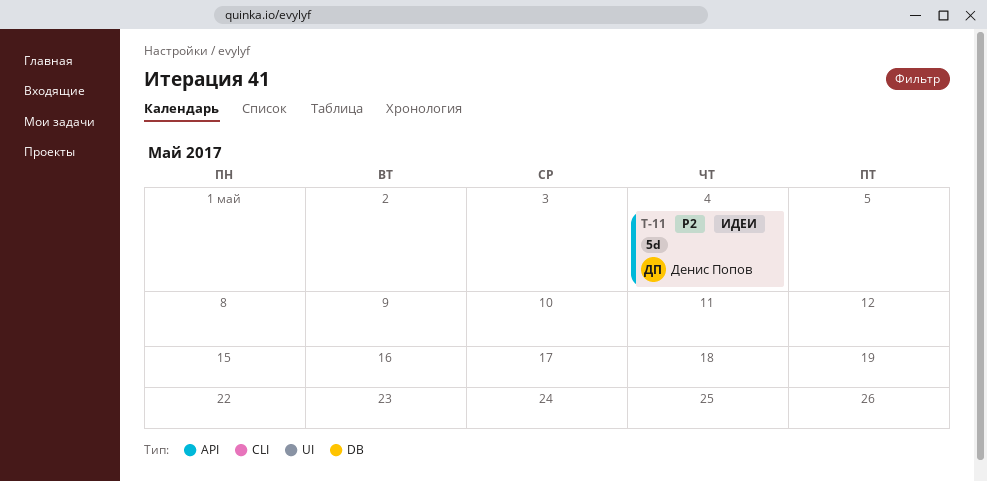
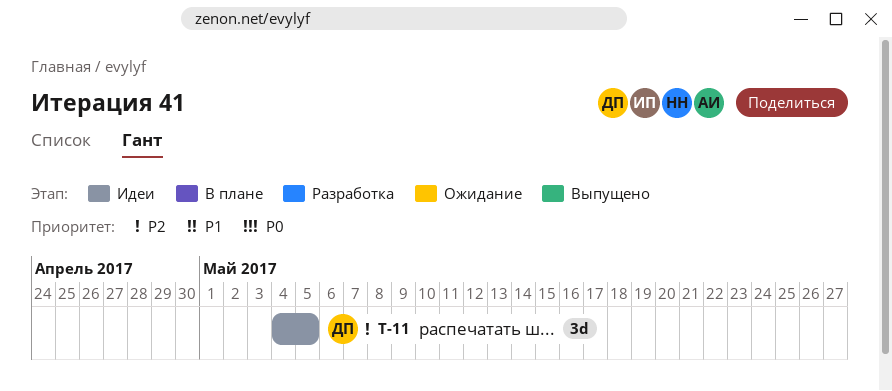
T-11, estimate: 5d -> 3d
T-11, due: May 4 -> May 5

